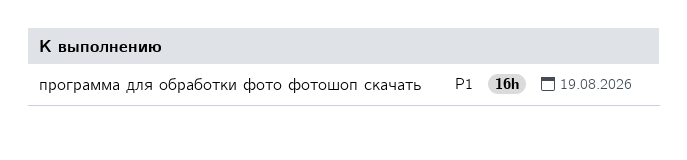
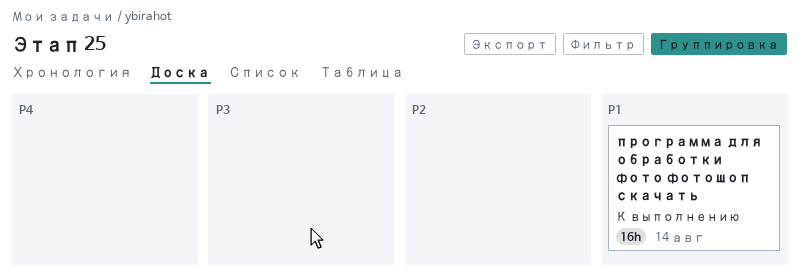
программа для обработки фото фотошоп скачать, due: Aug 19 -> Aug 14

